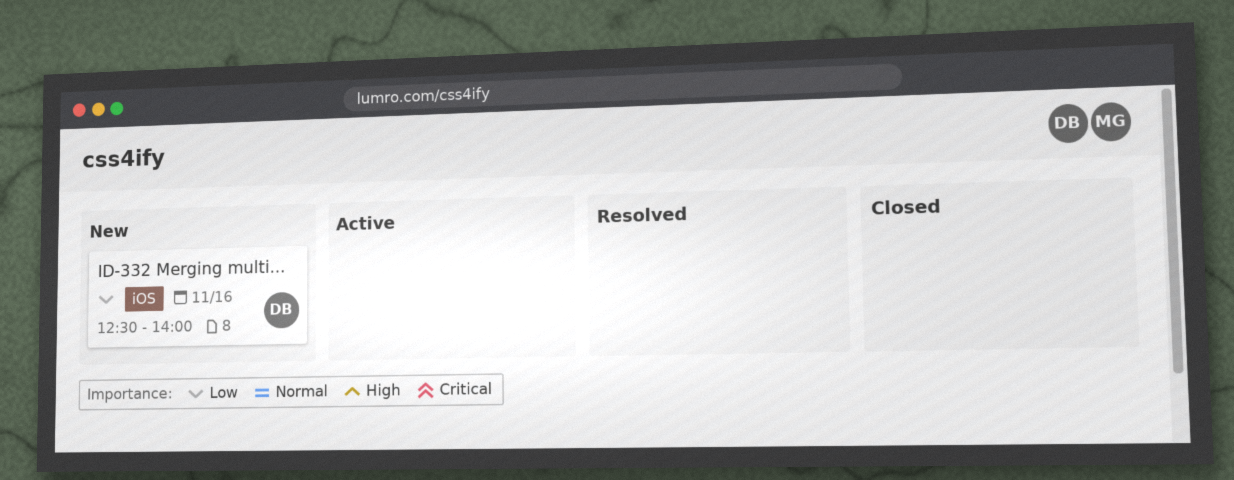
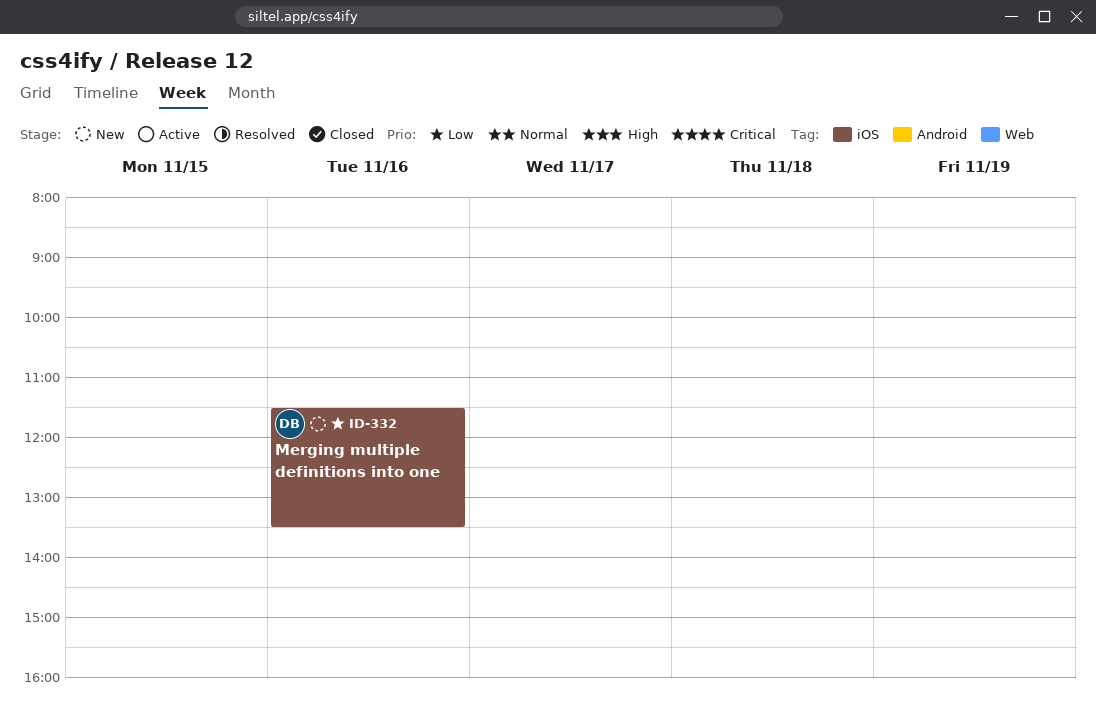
ID-332, begins: 12:30 -> 11:30
ID-332, ends: 14:00 -> 13:30

